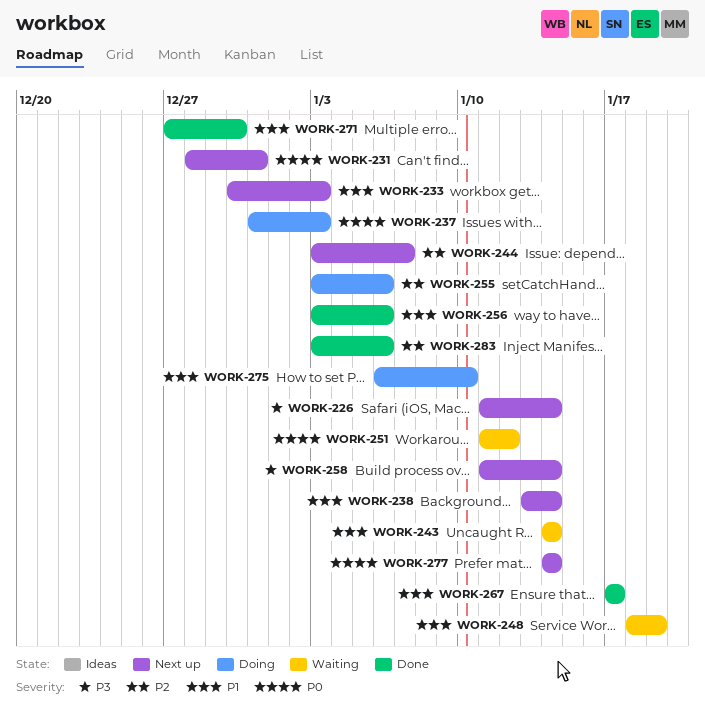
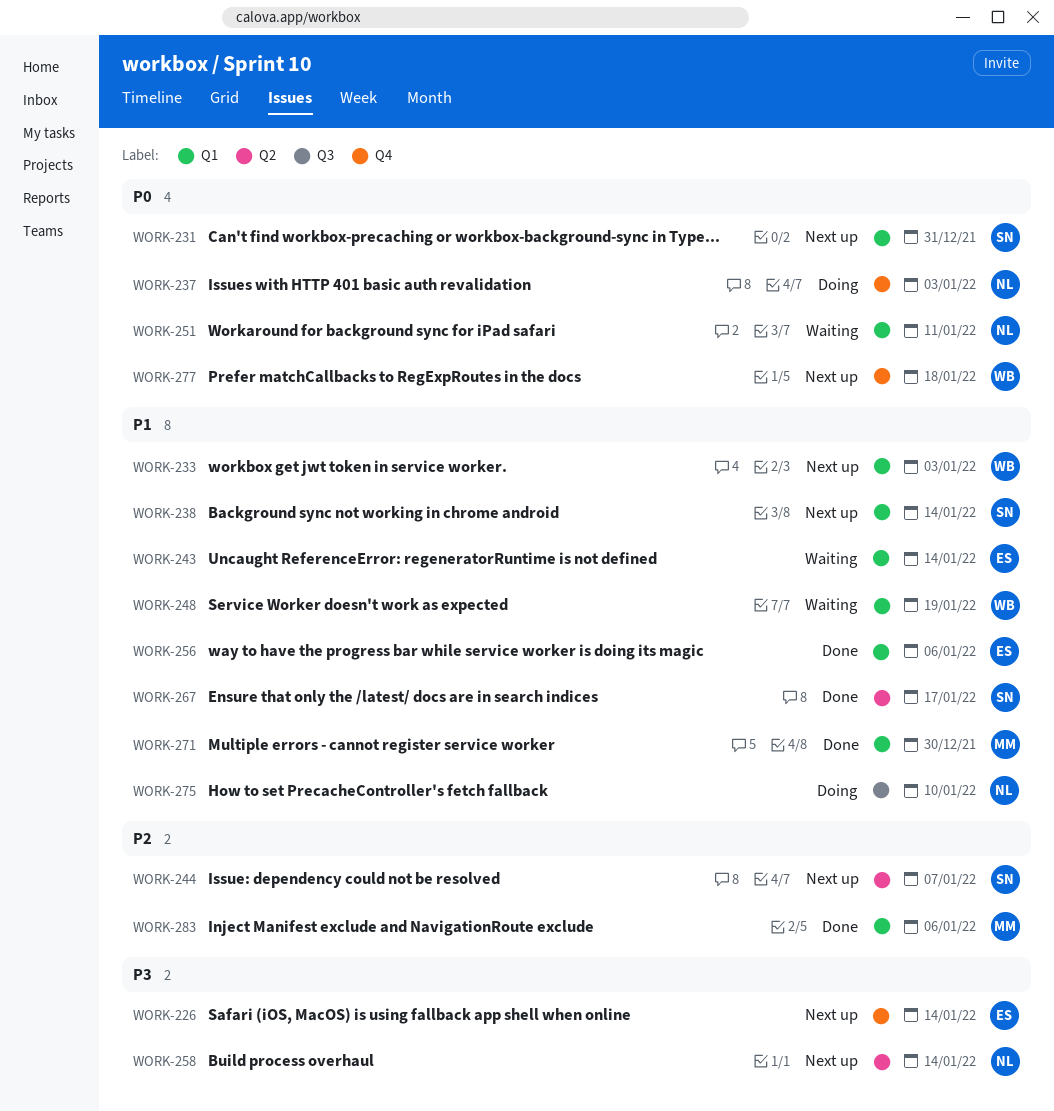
WORK-251, due: Jan 12 -> Jan 11
WORK-255: present -> none
WORK-277, due: Jan 14 -> Jan 18

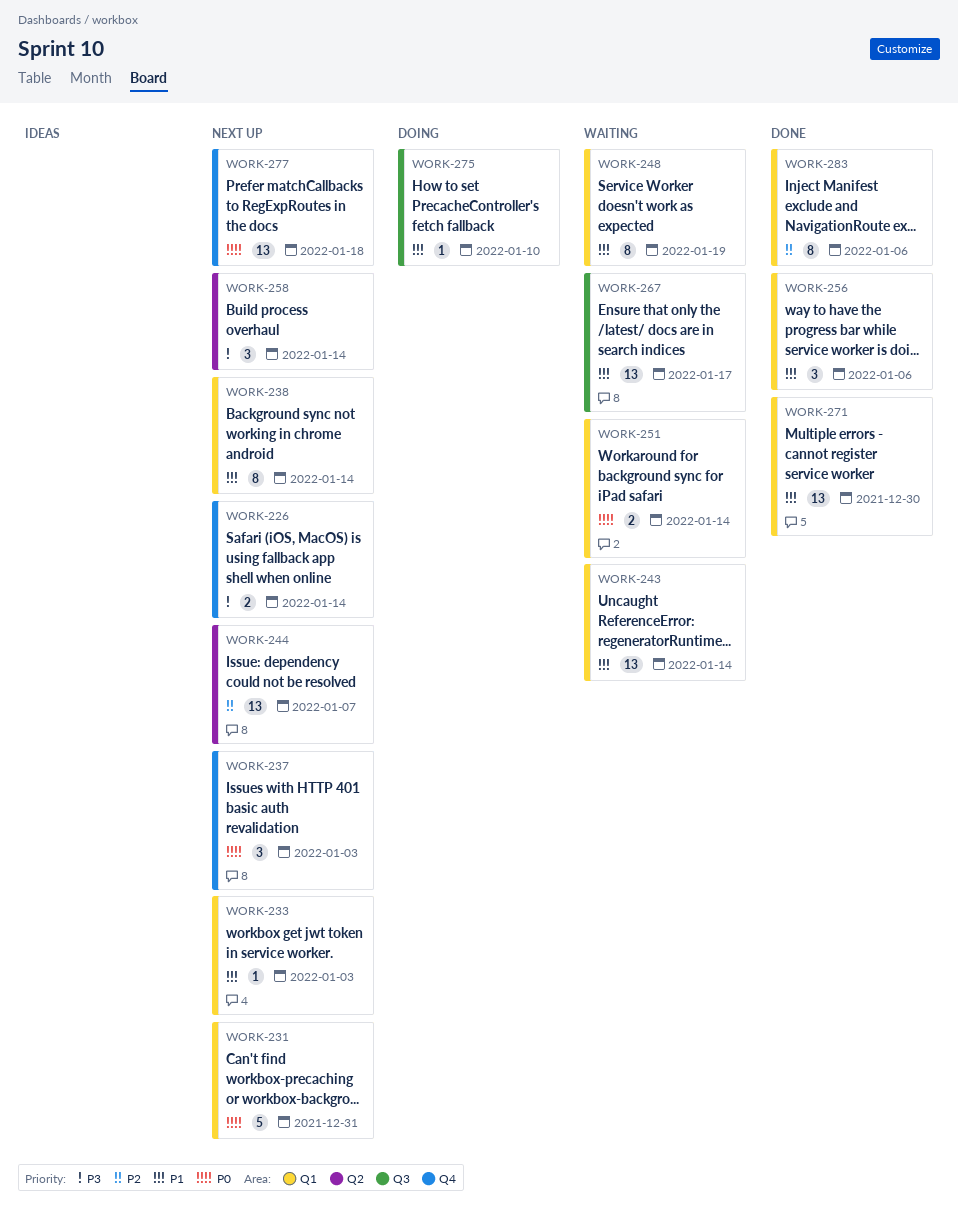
WORK-237, status: Doing -> Next up
WORK-251, due: Jan 11 -> Jan 14
WORK-267, status: Done -> Waiting
WORK-267, label: Q2 -> Q3

